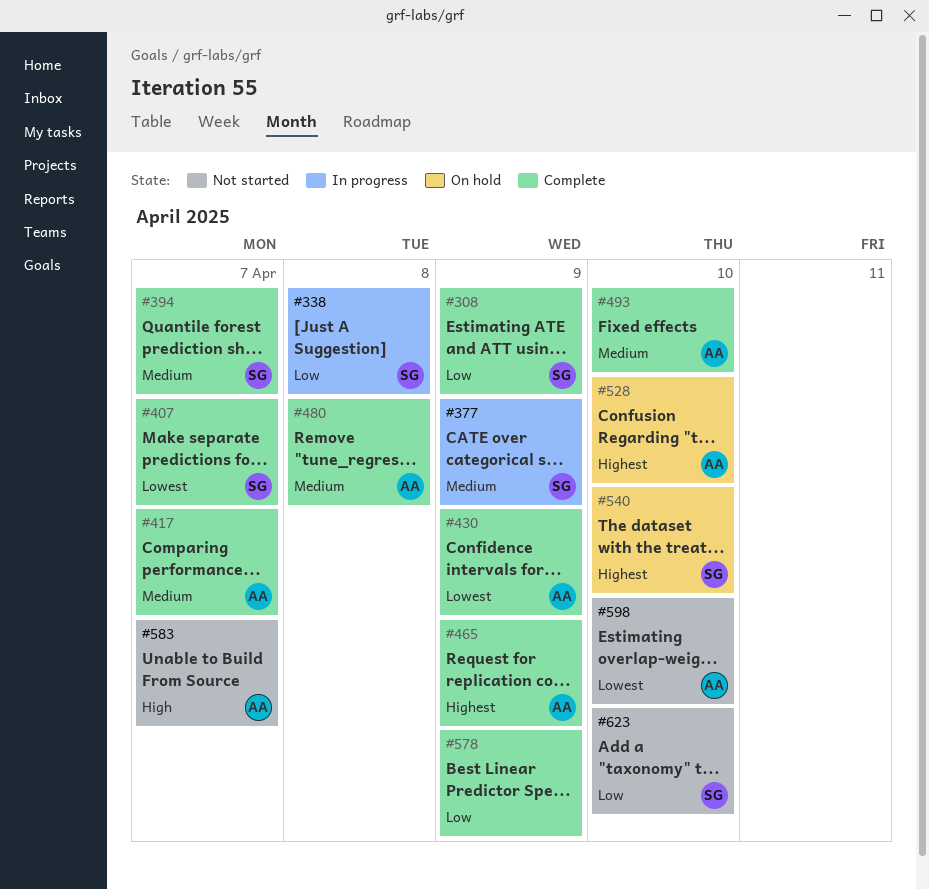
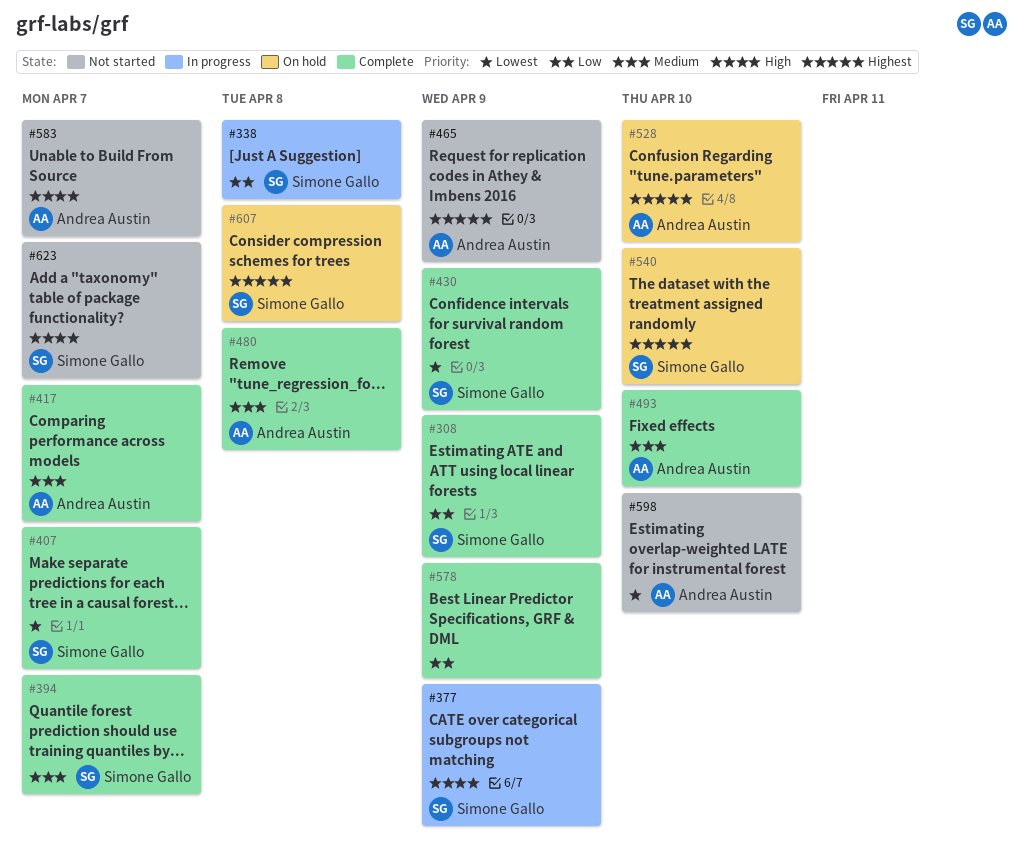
#377, priority: Medium -> High
#430, owner: Andrea Austin -> Simone Gallo
#465, status: Complete -> Not started
#607: none -> present
#623, priority: Low -> High
#623, due: Apr 10 -> Apr 7

